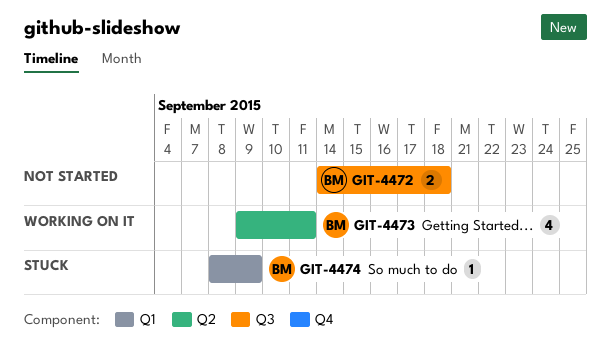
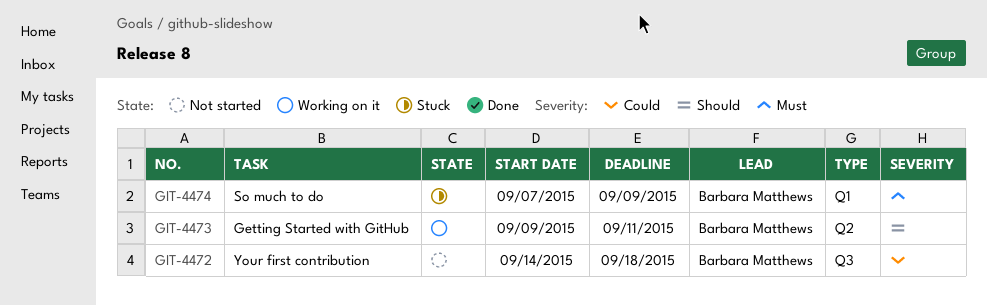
GIT-4474, start: Sep 8 -> Sep 7

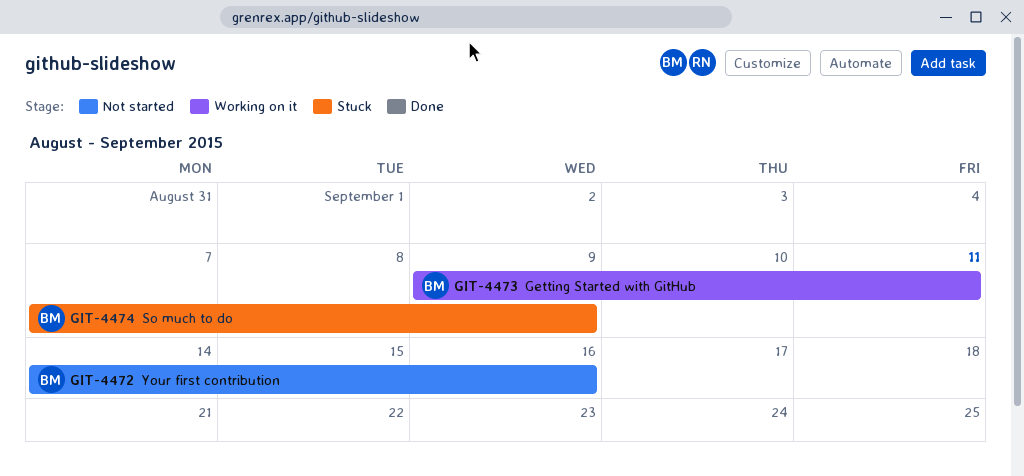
GIT-4472, due: Sep 18 -> Sep 16

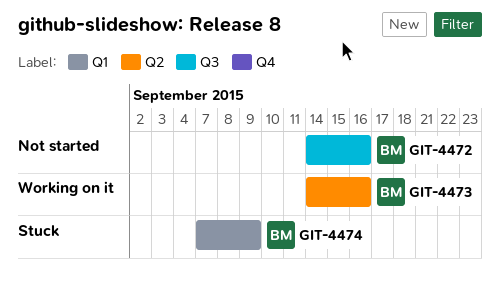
GIT-4473, start: Sep 9 -> Sep 14
GIT-4473, due: Sep 11 -> Sep 16

